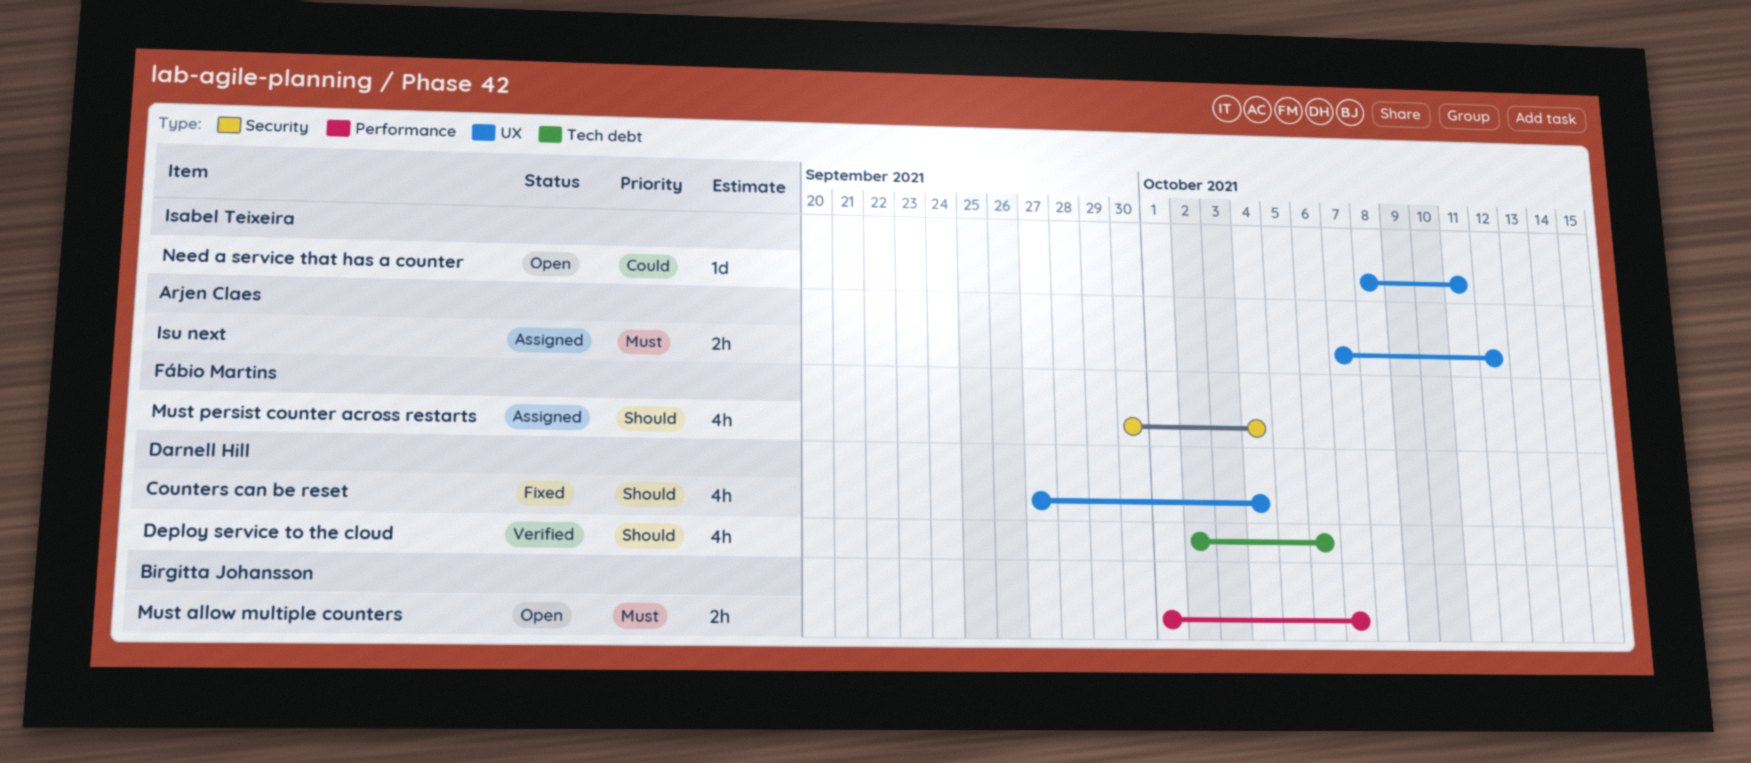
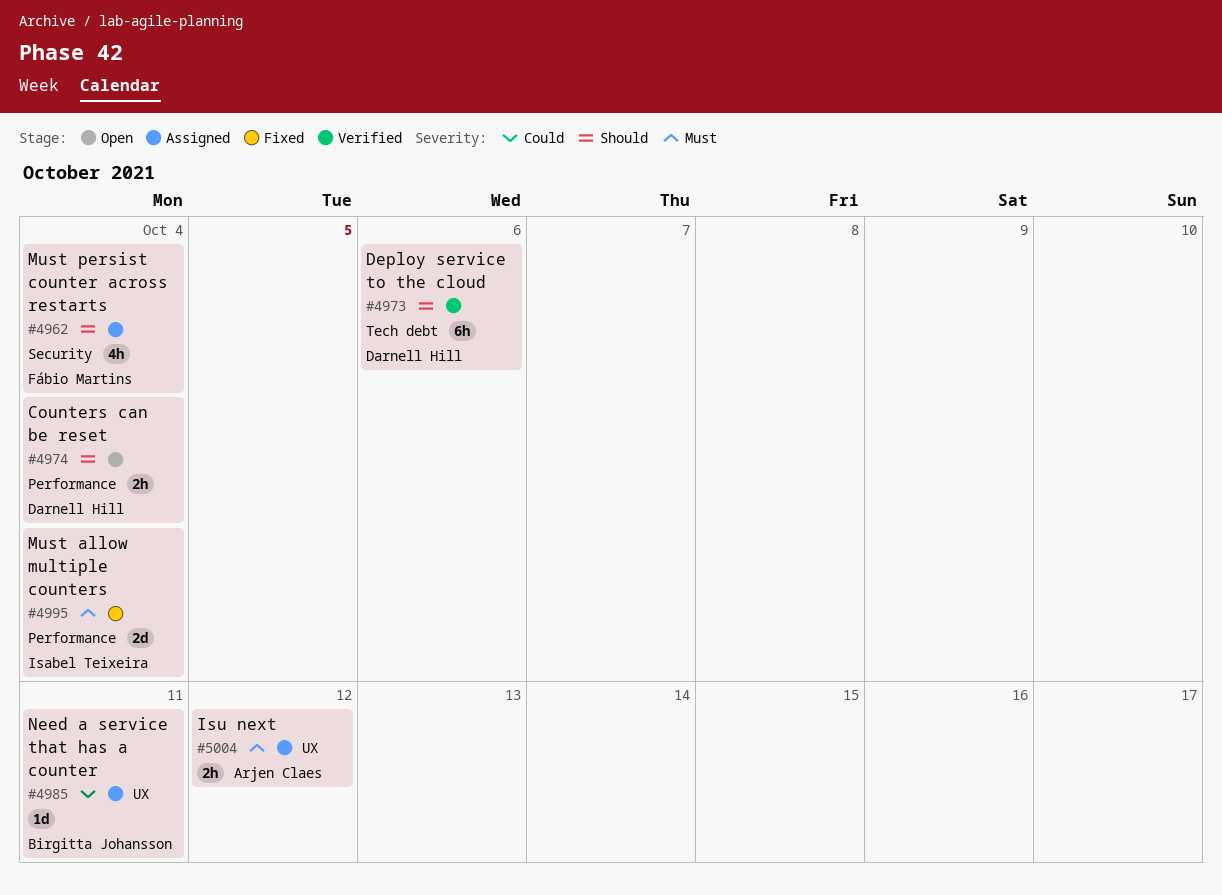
Counters can be reset, status: Fixed -> Open
Counters can be reset, label: UX -> Performance
Counters can be reset, estimate: 4h -> 2h
Deploy service to the cloud, estimate: 4h -> 6h
Must allow multiple counters, status: Open -> Fixed
Must allow multiple counters, owner: Birgitta Johansson -> Isabel Teixeira
Must allow multiple counters, estimate: 2h -> 2d
Must allow multiple counters, due: Oct 7 -> Oct 4
Need a service that has a counter, status: Open -> Assigned
Need a service that has a counter, owner: Isabel Teixeira -> Birgitta Johansson

